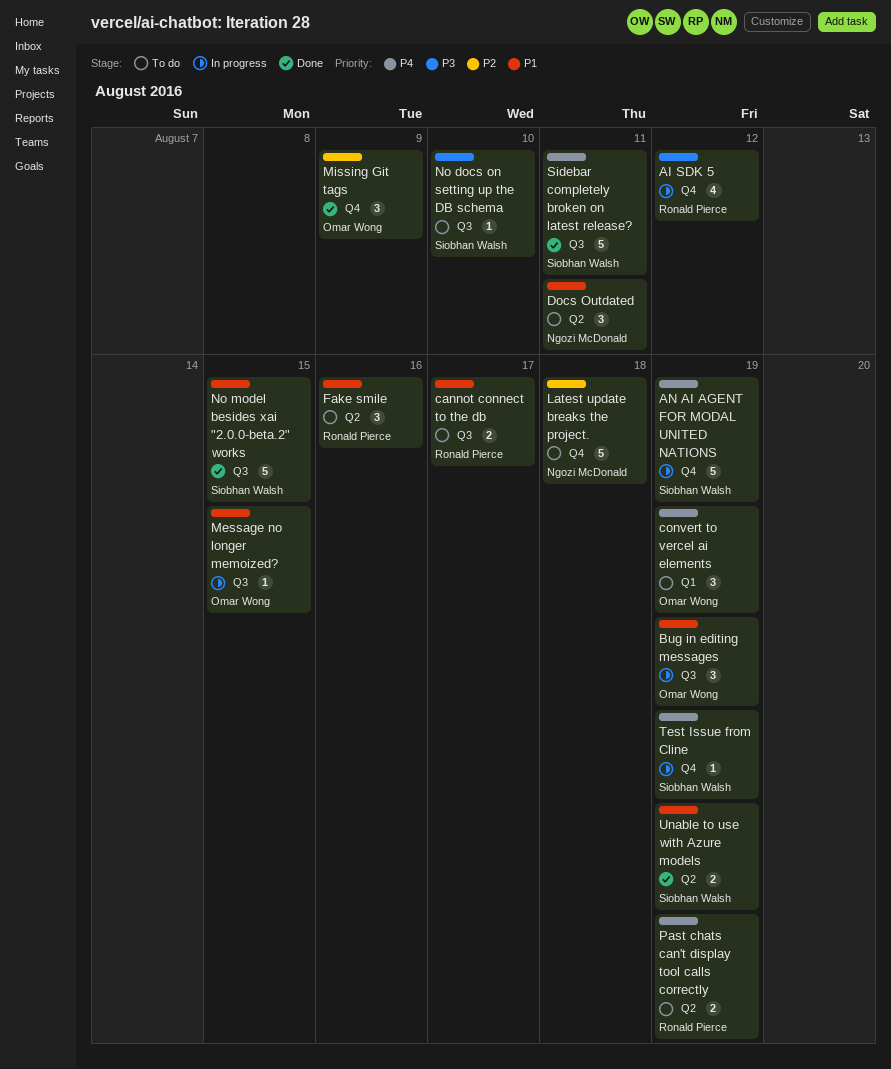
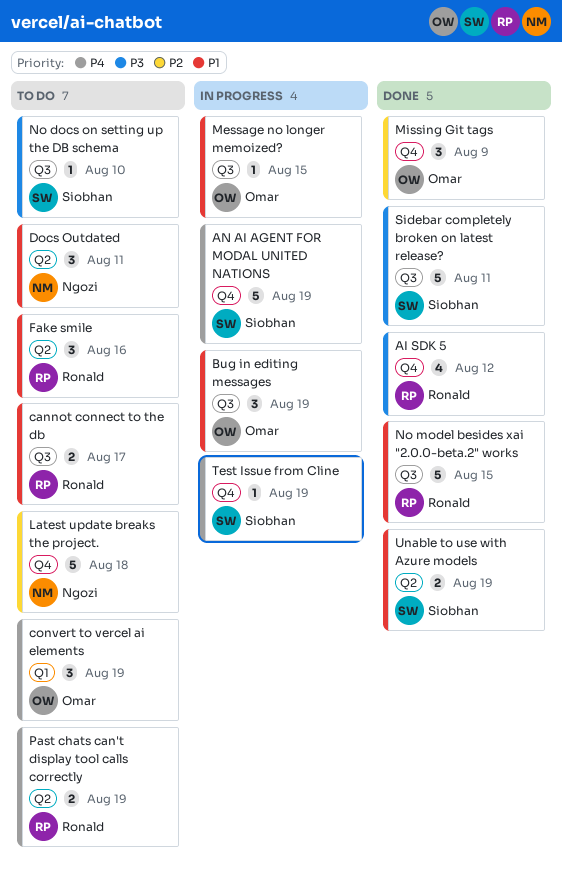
AI SDK 5, status: In progress -> Done
No model besides xai "2.0.0-beta.2" works, owner: Siobhan Walsh -> Ronald Pierce
Sidebar completely broken on latest release?, priority: P4 -> P3

